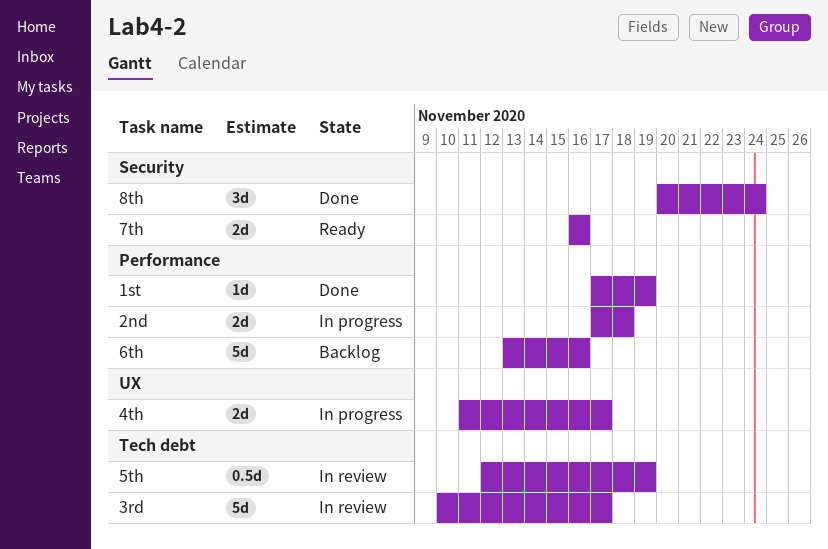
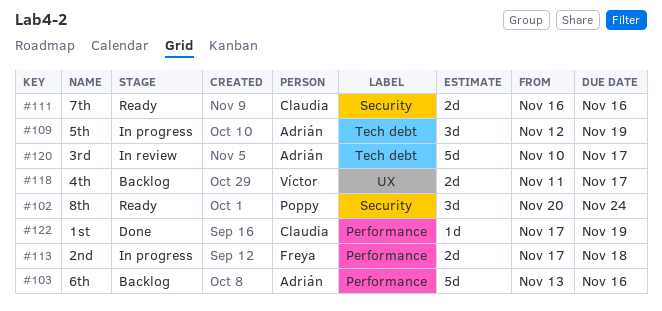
4th, status: In progress -> Backlog
5th, status: In review -> In progress
5th, estimate: 0.5d -> 3d
8th, status: Done -> Ready

